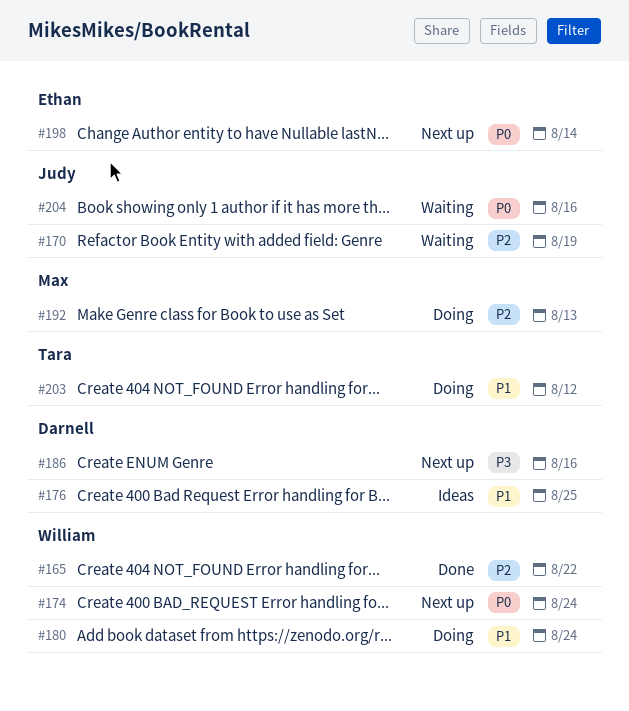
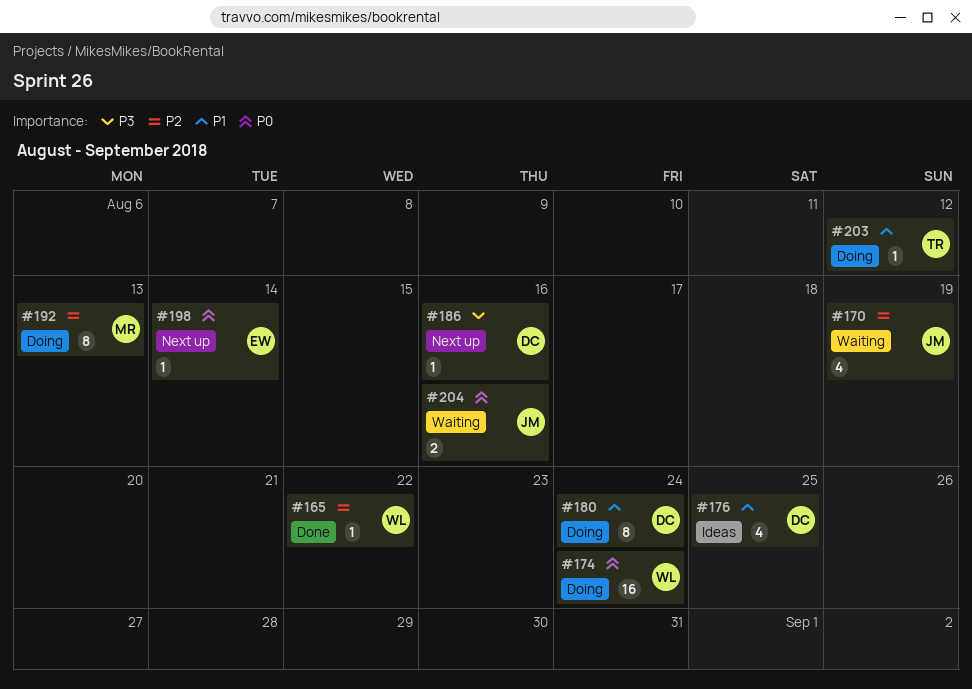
#174, status: Next up -> Doing
#180, owner: William -> Darnell

